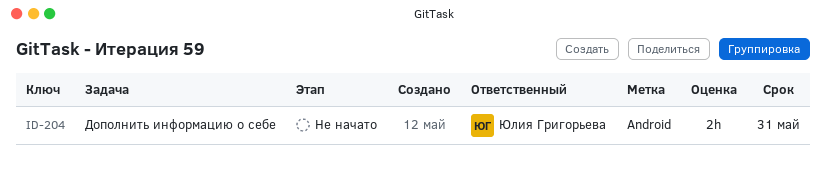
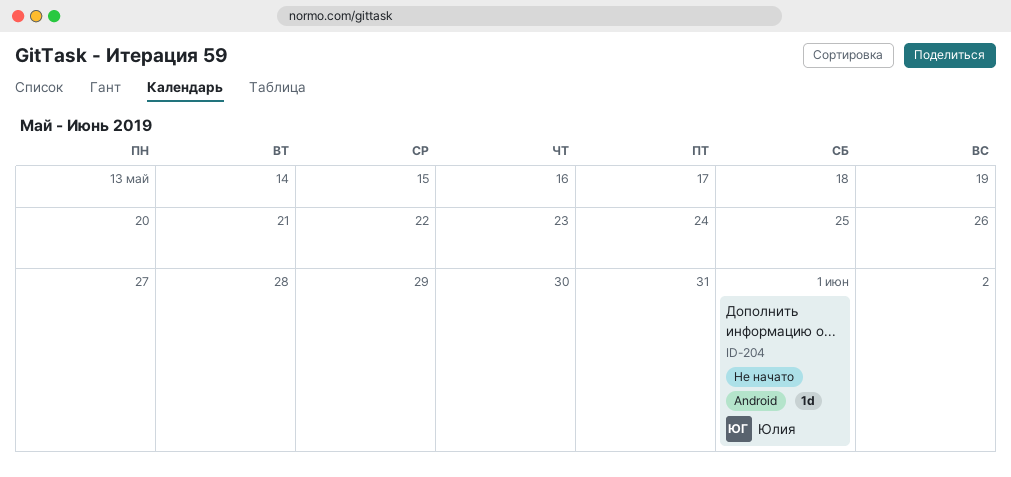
ID-204, estimate: 2h -> 1d
ID-204, due: May 31 -> Jun 1

